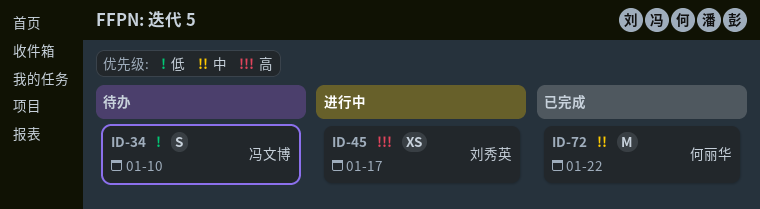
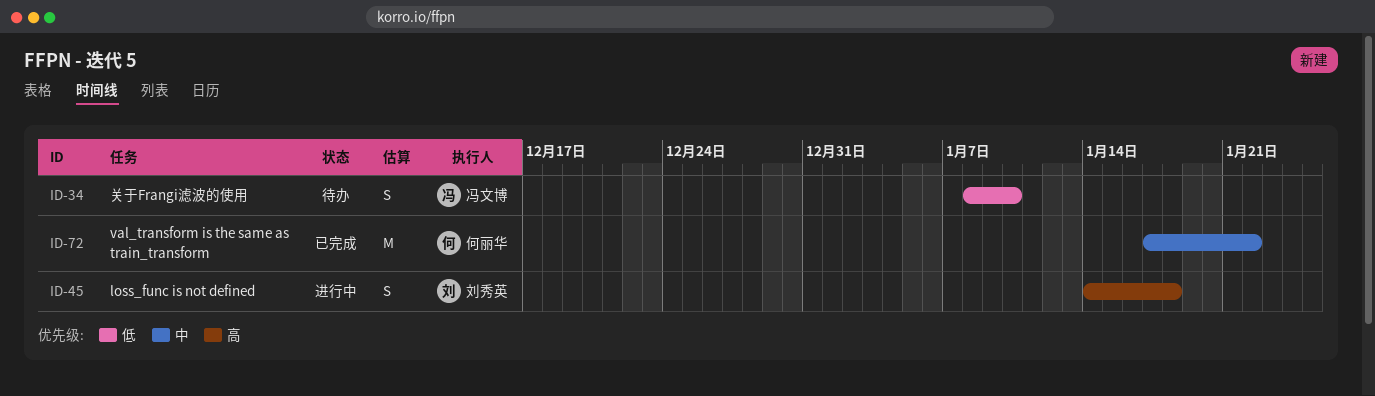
ID-45, estimate: XS -> S
ID-45, due: Jan 17 -> Jan 18

